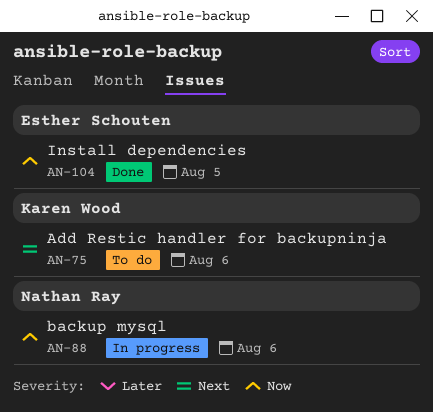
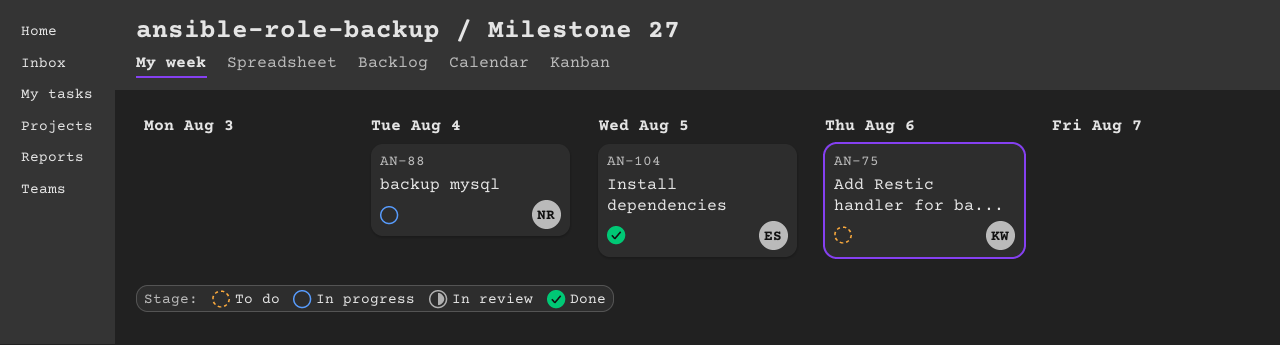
AN-88, due: Aug 6 -> Aug 4

